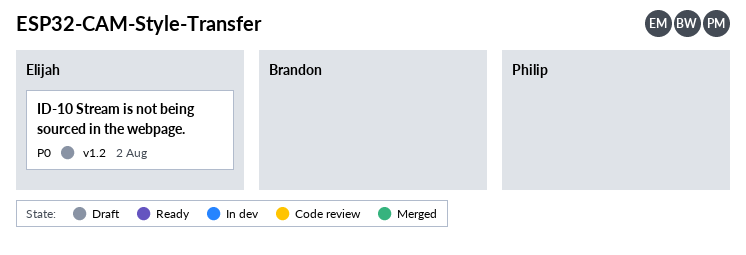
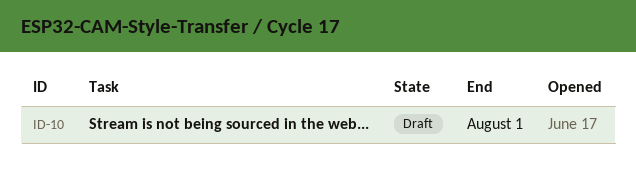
ID-10, due: Aug 2 -> Aug 1

